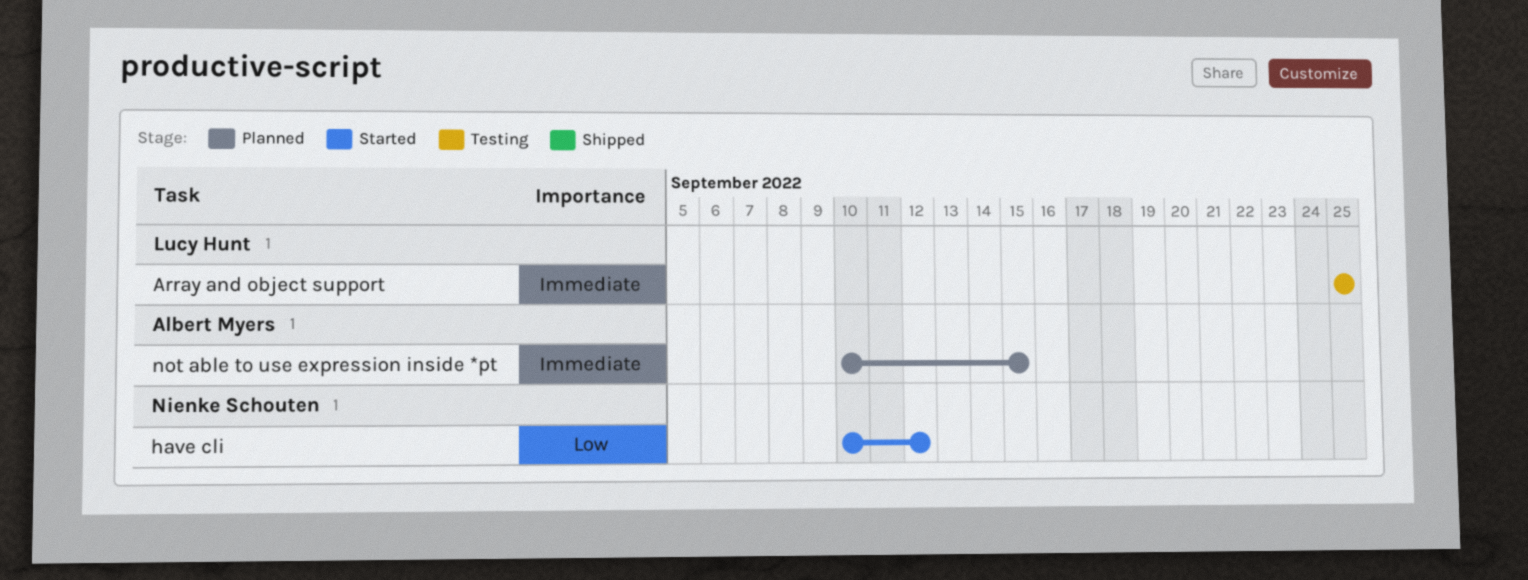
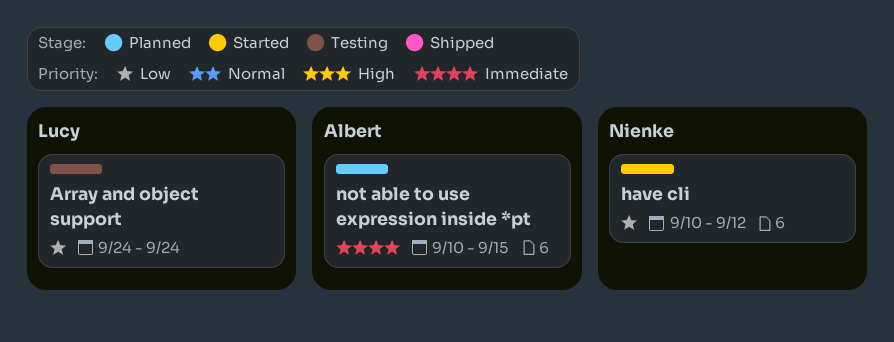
Array and object support, priority: Immediate -> Low
Array and object support, start: Sep 25 -> Sep 24
Array and object support, due: Sep 25 -> Sep 24

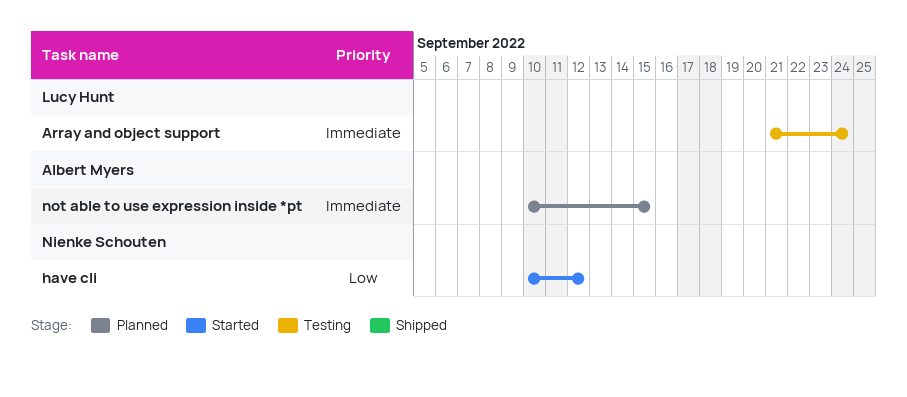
Array and object support, priority: Low -> Immediate
Array and object support, start: Sep 24 -> Sep 21

